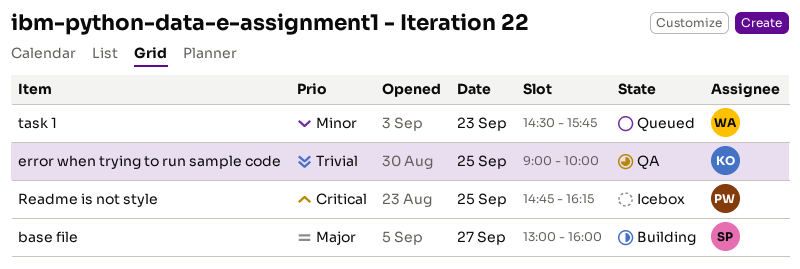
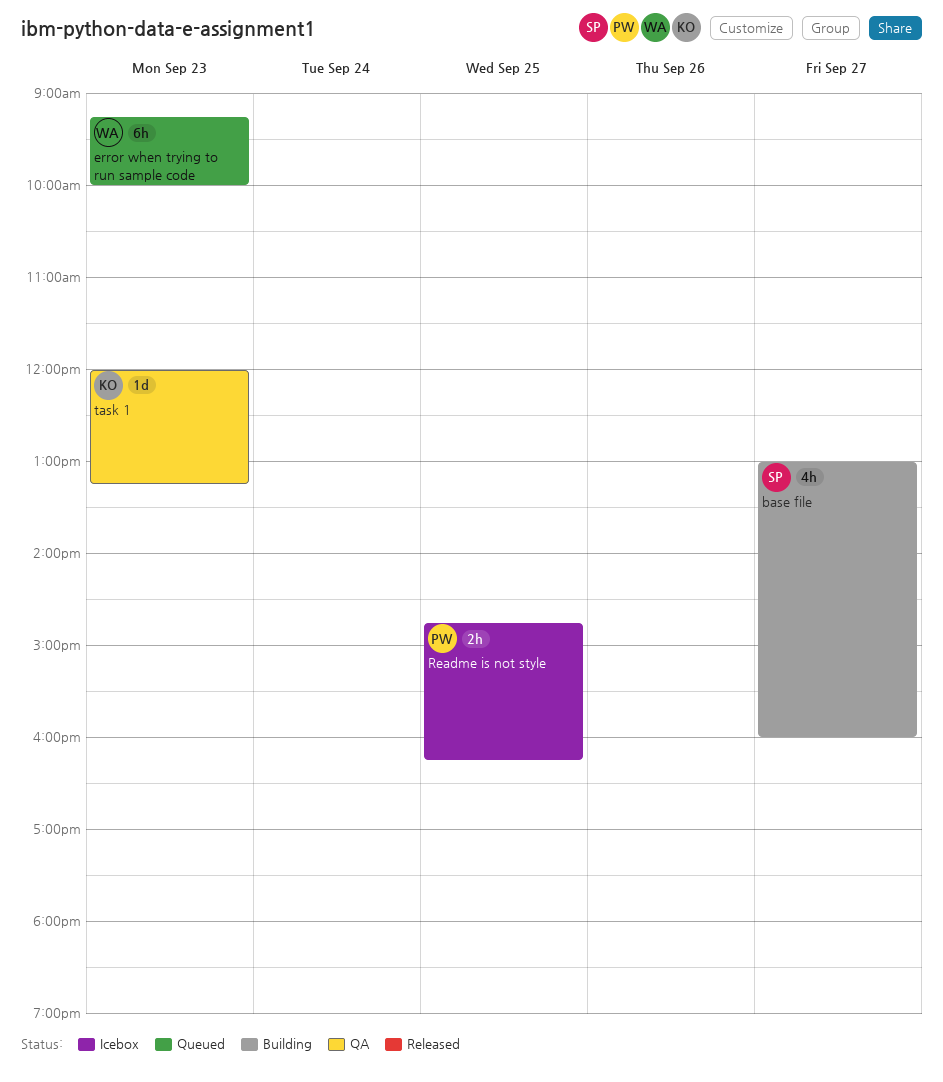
error when trying to run sample code, status: QA -> Queued
error when trying to run sample code, owner: KO -> WA
error when trying to run sample code, day: Sep 25 -> Sep 23
error when trying to run sample code, begins: 09:00 -> 09:15
task 1, status: Queued -> QA
task 1, owner: WA -> KO
task 1, begins: 14:30 -> 12:00
task 1, ends: 15:45 -> 13:15

